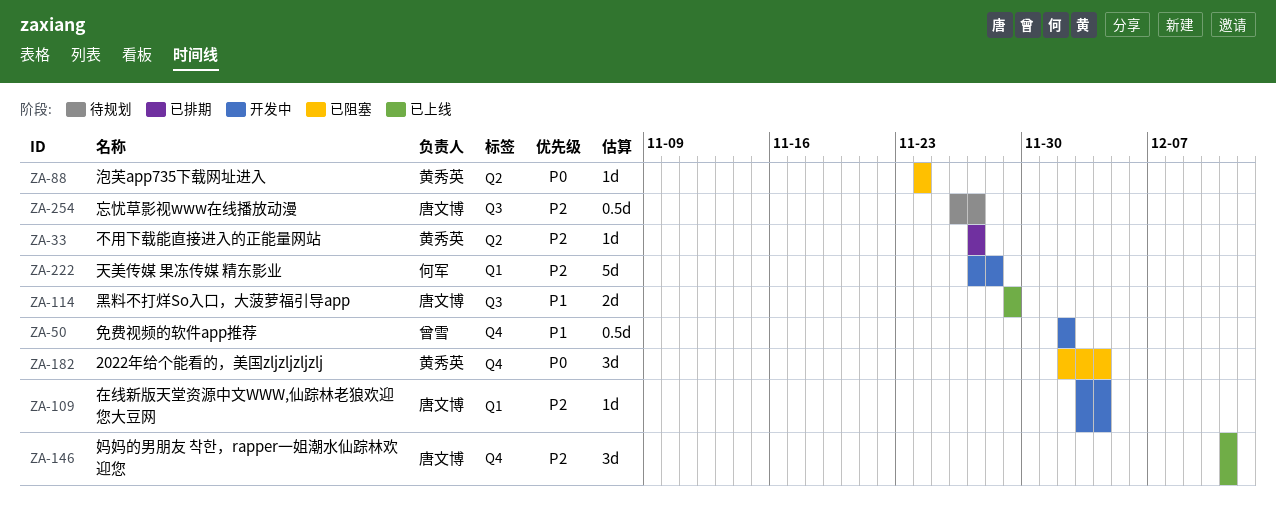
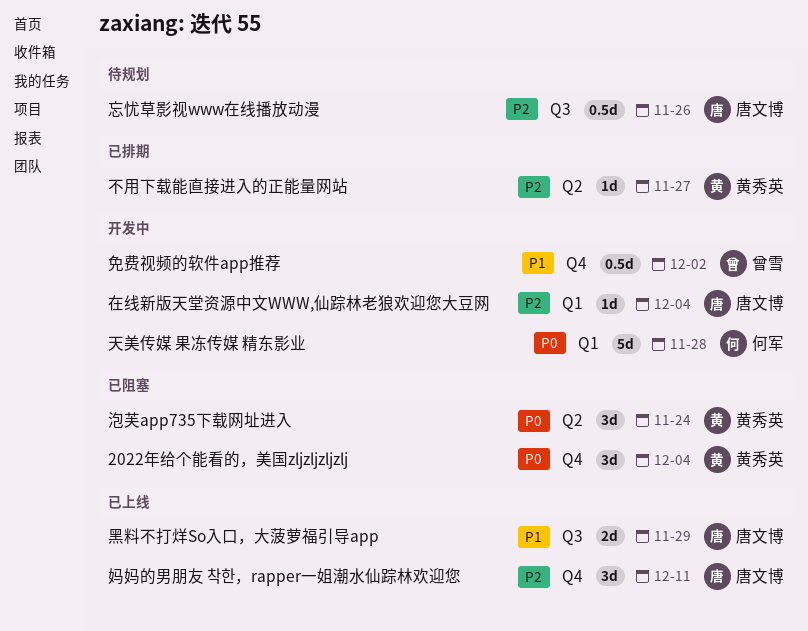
天美传媒 果冻传媒 精东影业, priority: P2 -> P0
忘忧草影视www在线播放动漫, due: Nov 27 -> Nov 26
泡芙app735下载网址进入, estimate: 1d -> 3d

